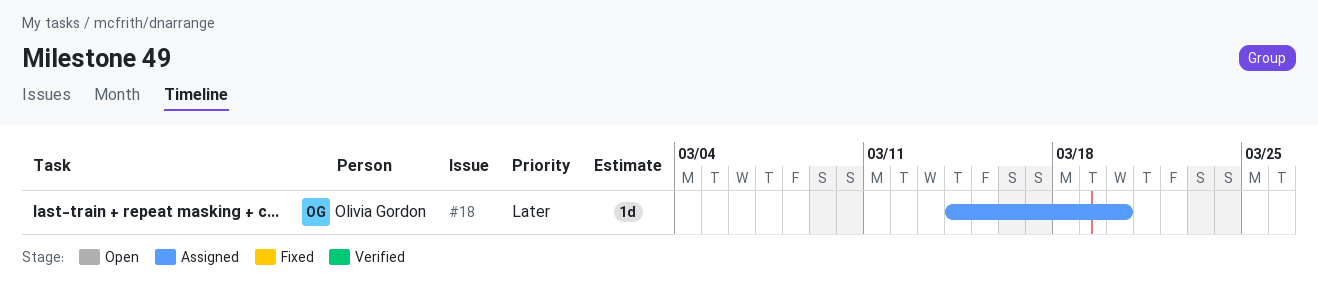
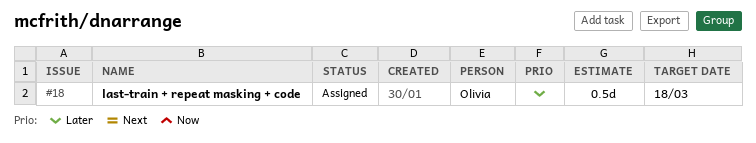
#18, estimate: 1d -> 0.5d
#18, due: Mar 20 -> Mar 18

